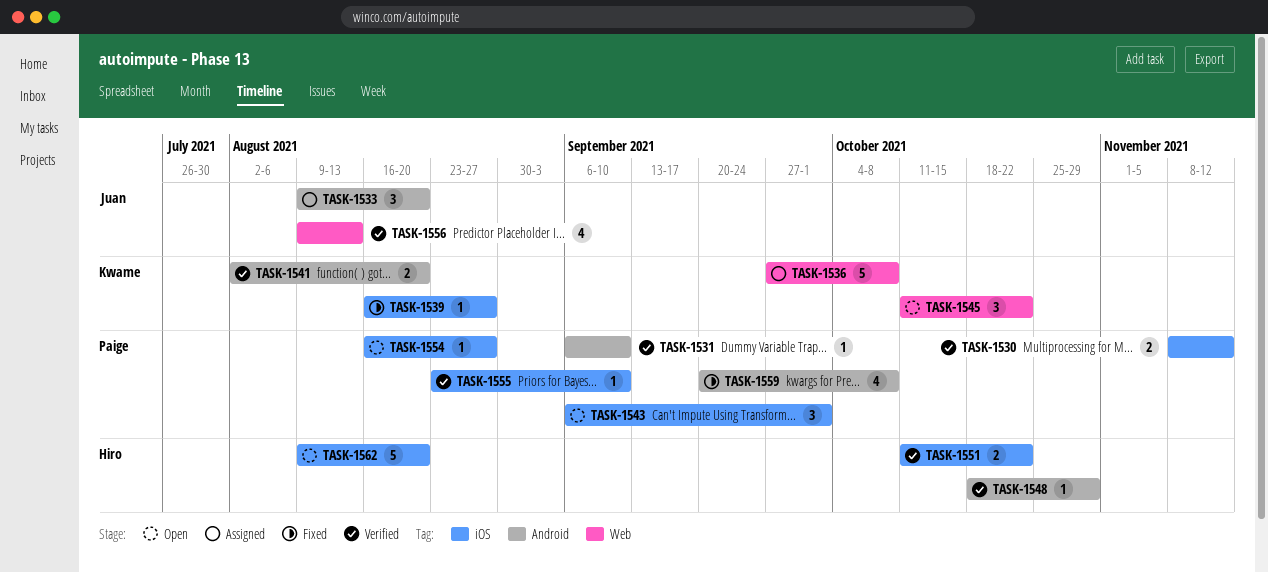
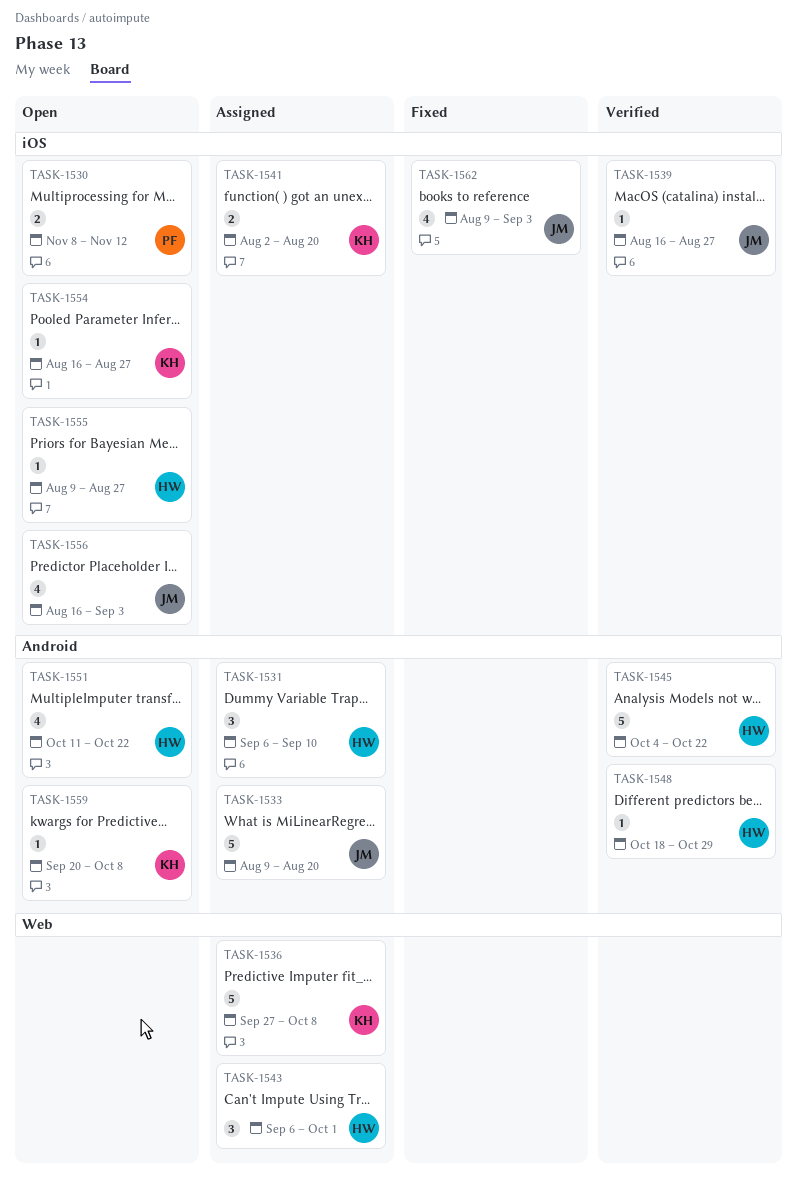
TASK-1530, status: Verified -> Open
TASK-1531, status: Verified -> Assigned
TASK-1531, owner: Paige -> Hiro
TASK-1531, estimate: 1 -> 3
TASK-1533, estimate: 3 -> 5
TASK-1539, status: Fixed -> Verified
TASK-1539, owner: Kwame -> Juan
TASK-1541, status: Verified -> Assigned
TASK-1541, label: Android -> iOS
TASK-1543, status: Open -> Assigned
TASK-1543, owner: Paige -> Hiro
TASK-1543, label: iOS -> Web
TASK-1545, status: Open -> Verified
TASK-1545, owner: Kwame -> Hiro
TASK-1545, label: Web -> Android
TASK-1545, estimate: 3 -> 5
TASK-1545, start: Oct 11 -> Oct 4
TASK-1551, status: Verified -> Open
TASK-1551, label: iOS -> Android
TASK-1551, estimate: 2 -> 4
TASK-1554, owner: Paige -> Kwame
TASK-1555, status: Verified -> Open
TASK-1555, owner: Paige -> Hiro
TASK-1555, start: Aug 23 -> Aug 9
TASK-1555, due: Sep 10 -> Aug 27
TASK-1556, status: Verified -> Open
TASK-1556, label: Web -> iOS
TASK-1556, start: Aug 9 -> Aug 16
TASK-1556, due: Aug 13 -> Sep 3
TASK-1559, status: Fixed -> Open
TASK-1559, owner: Paige -> Kwame
TASK-1559, estimate: 4 -> 1
TASK-1562, status: Open -> Fixed
TASK-1562, owner: Hiro -> Juan
TASK-1562, estimate: 5 -> 4
TASK-1562, due: Aug 20 -> Sep 3

